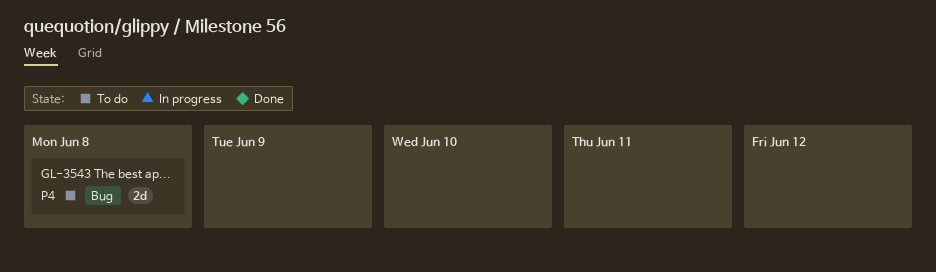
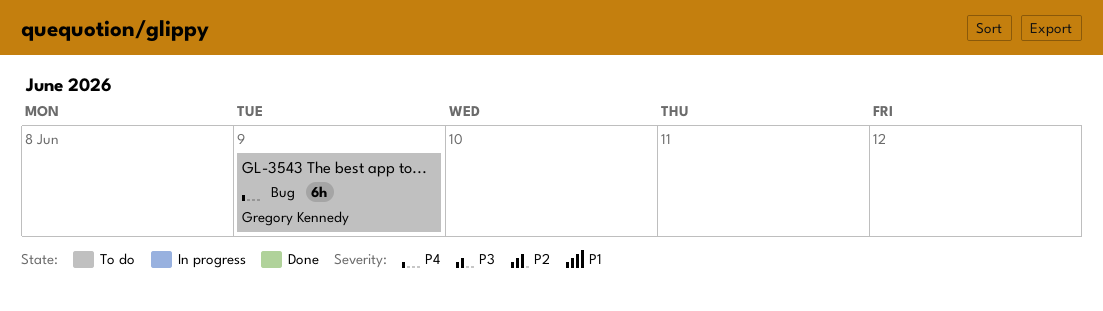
GL-3543, estimate: 2d -> 6h
GL-3543, due: Jun 8 -> Jun 9

